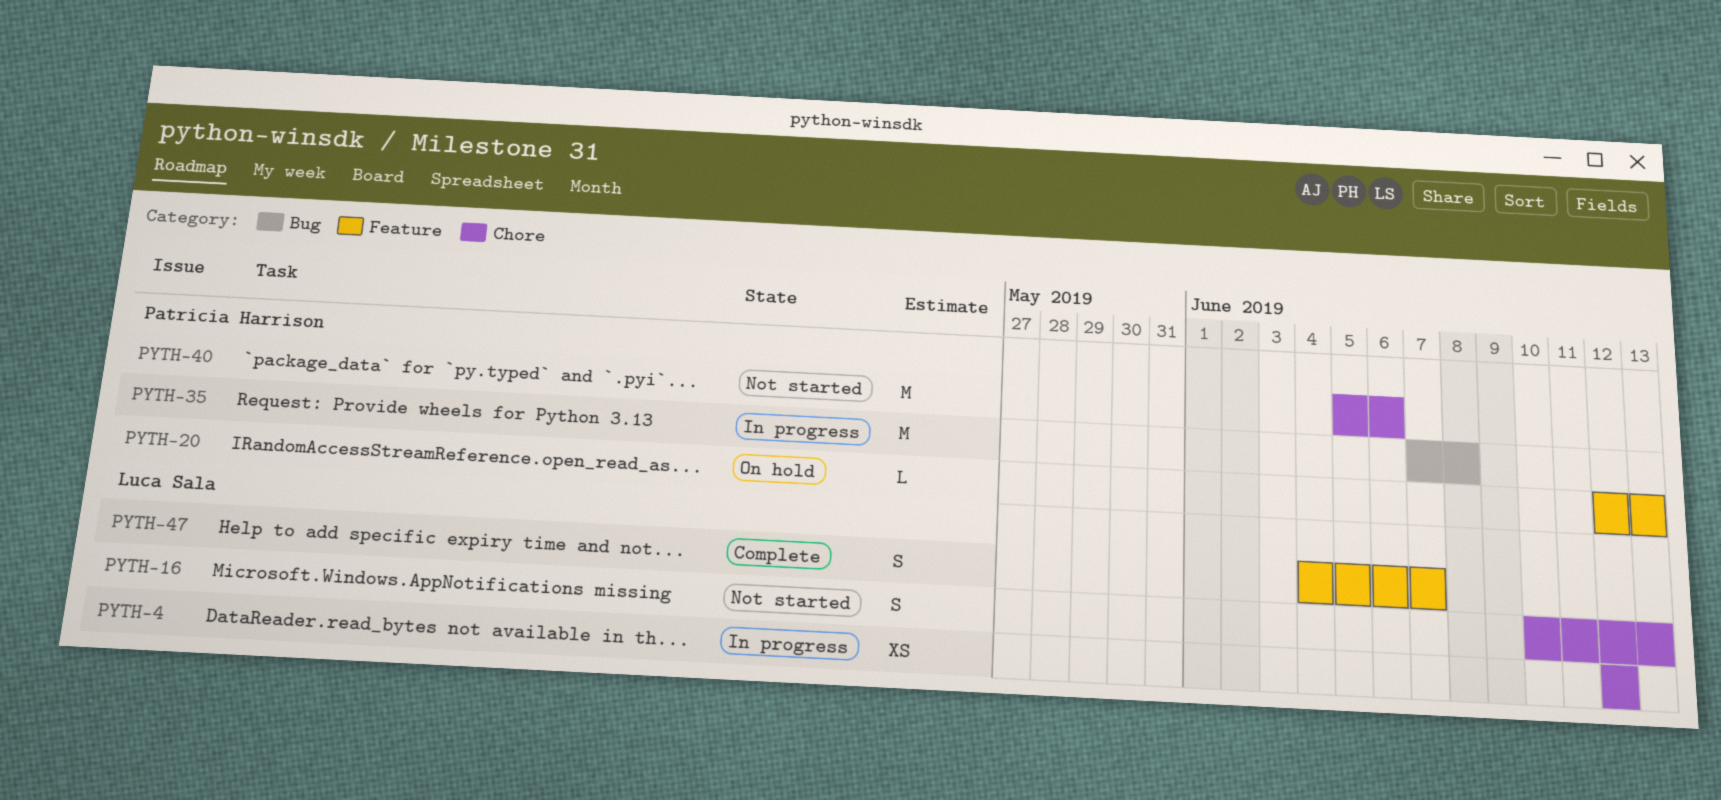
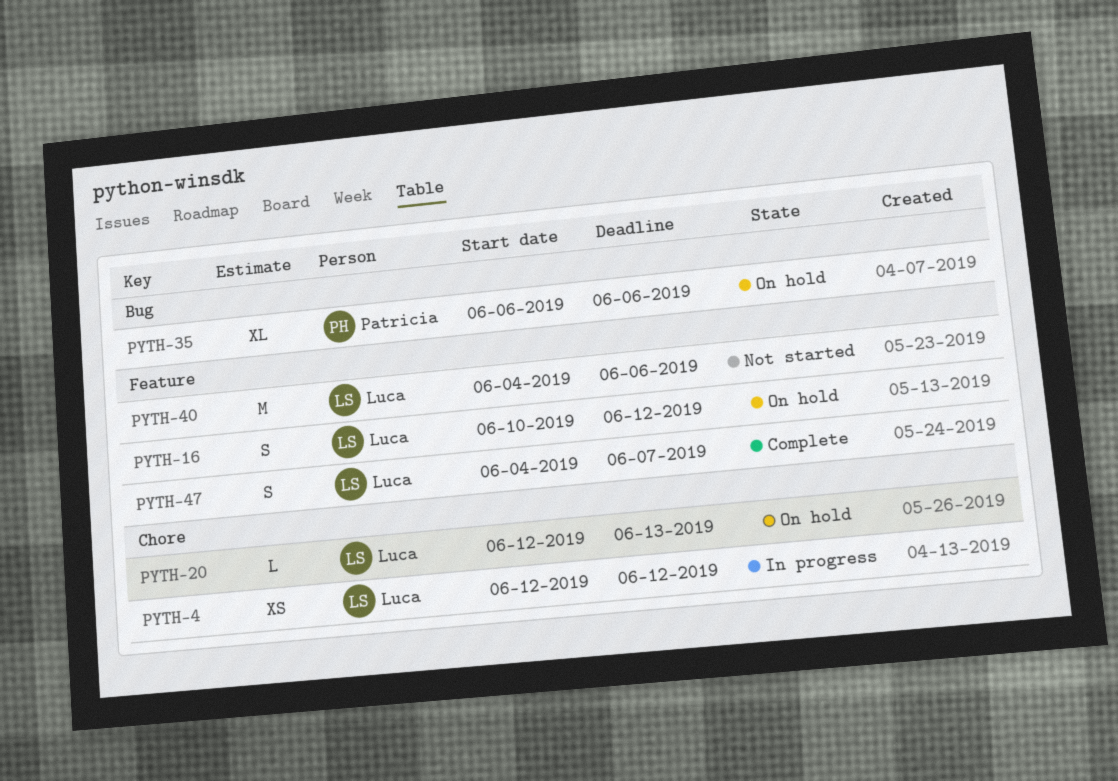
PYTH-16, status: Not started -> On hold
PYTH-16, label: Chore -> Feature
PYTH-16, due: Jun 13 -> Jun 12
PYTH-20, owner: Patricia Harrison -> Luca Sala
PYTH-20, label: Feature -> Chore
PYTH-35, status: In progress -> On hold
PYTH-35, estimate: M -> XL
PYTH-35, start: Jun 7 -> Jun 6
PYTH-35, due: Jun 8 -> Jun 6
PYTH-40, owner: Patricia Harrison -> Luca Sala
PYTH-40, label: Chore -> Feature
PYTH-40, start: Jun 5 -> Jun 4

